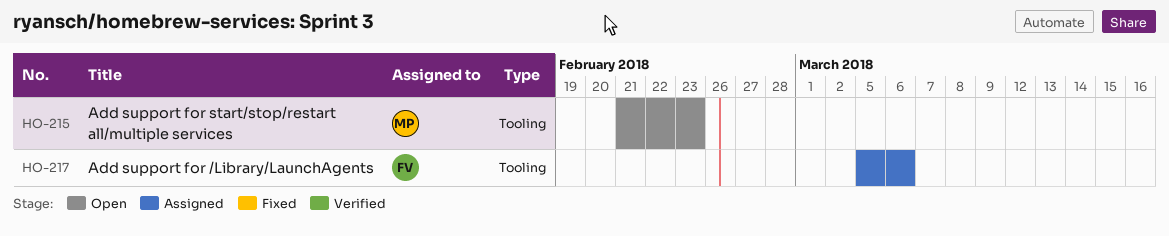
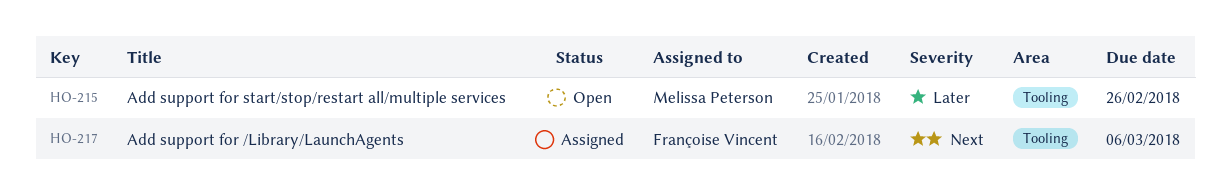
HO-215, due: Feb 23 -> Feb 26

